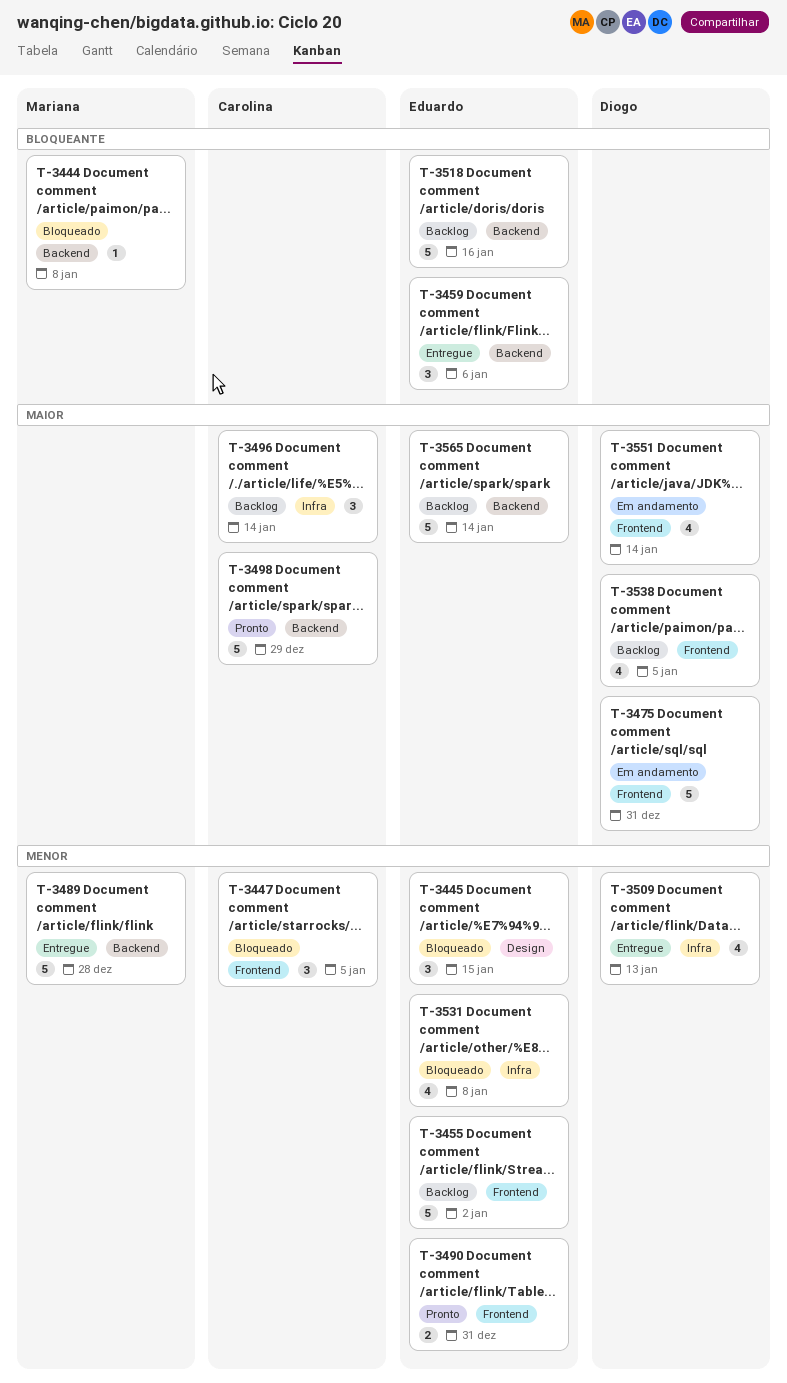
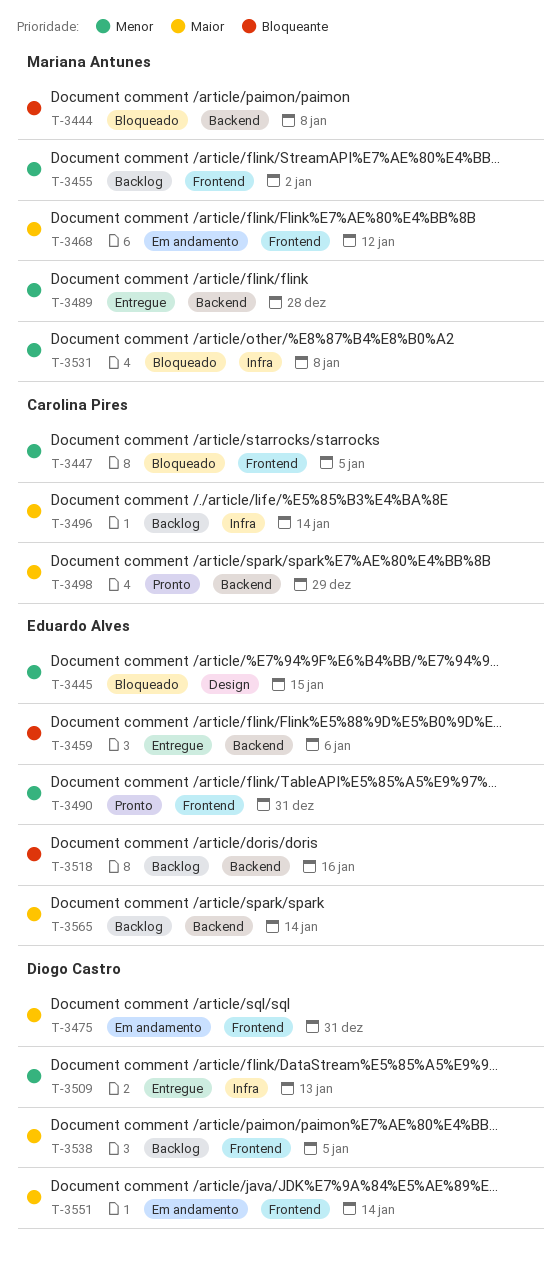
T-3455, owner: Eduardo Alves -> Mariana Antunes
T-3468: none -> present
T-3531, owner: Eduardo Alves -> Mariana Antunes

